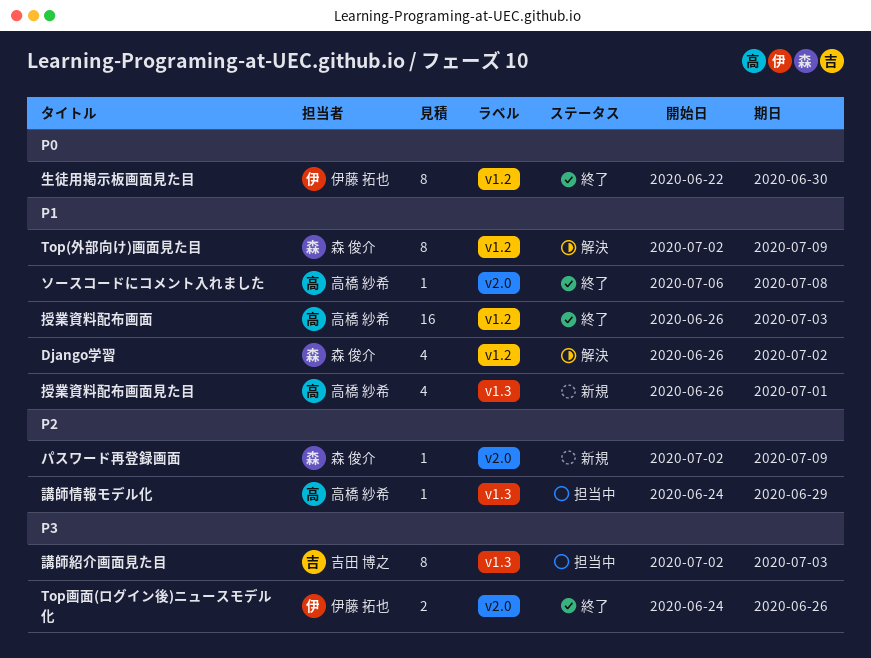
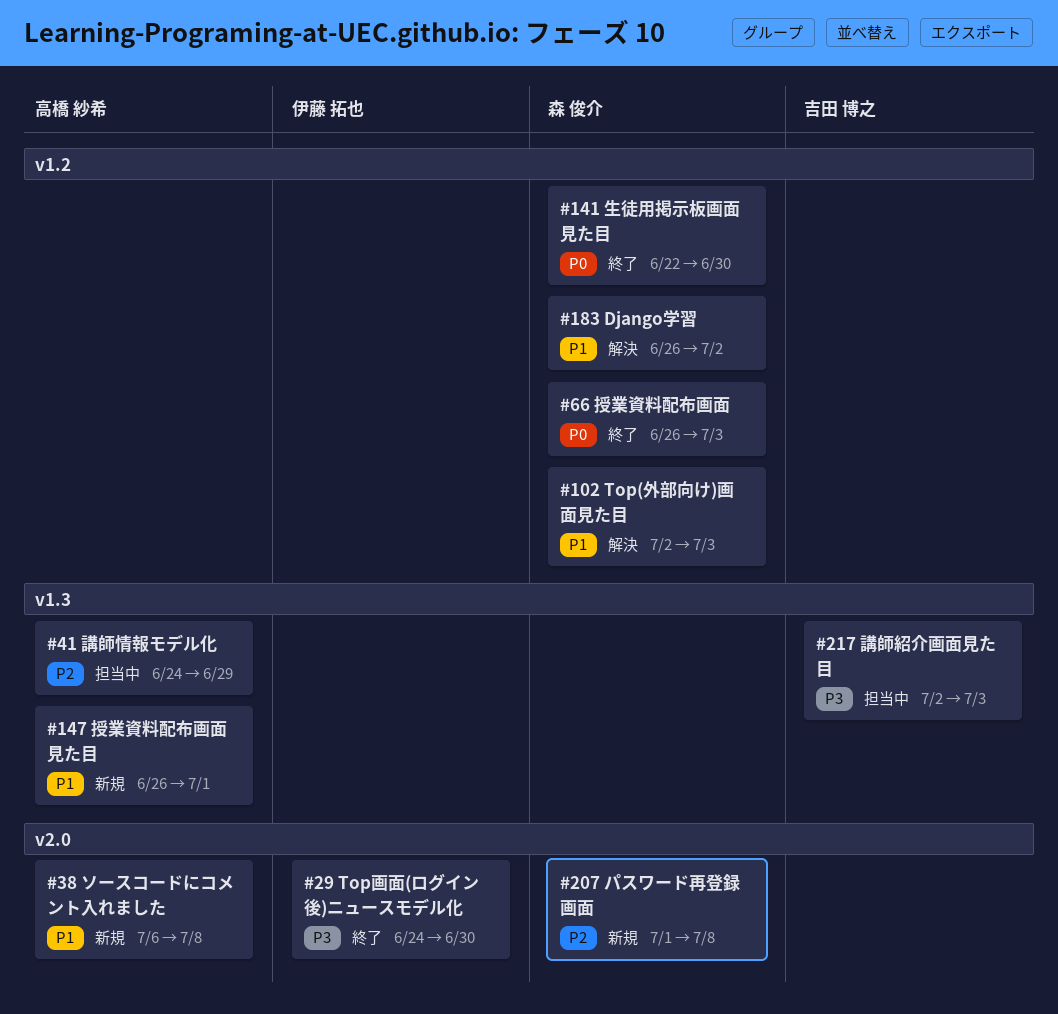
Top(外部向け)画面見た目, due: Jul 9 -> Jul 3
Top画面(ログイン後)ニュースモデル化, due: Jun 26 -> Jun 30
ソースコードにコメント入れました, status: 終了 -> 新規
パスワード再登録画面, start: Jul 2 -> Jul 1
パスワード再登録画面, due: Jul 9 -> Jul 8
授業資料配布画面, owner: 高橋 紗希 -> 森 俊介
授業資料配布画面, priority: P1 -> P0
生徒用掲示板画面見た目, owner: 伊藤 拓也 -> 森 俊介

